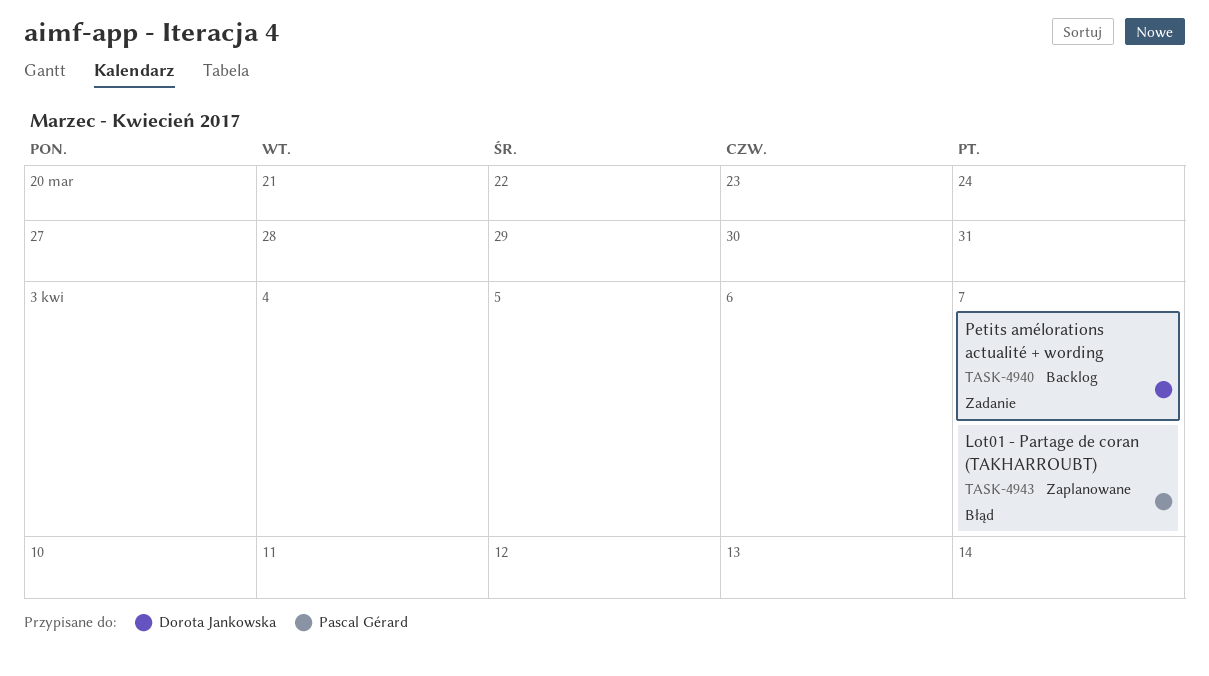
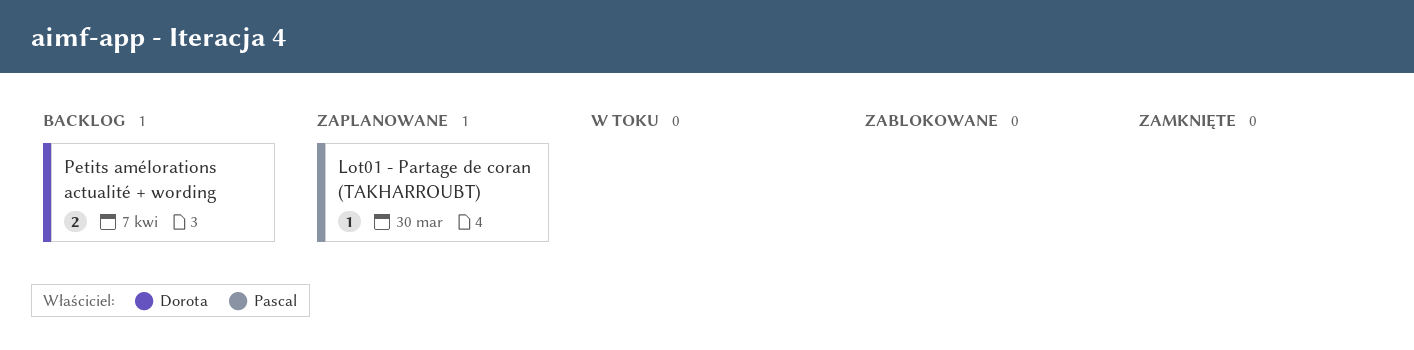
Lot01 - Partage de coran (TAKHARROUBT), due: Apr 7 -> Mar 30

